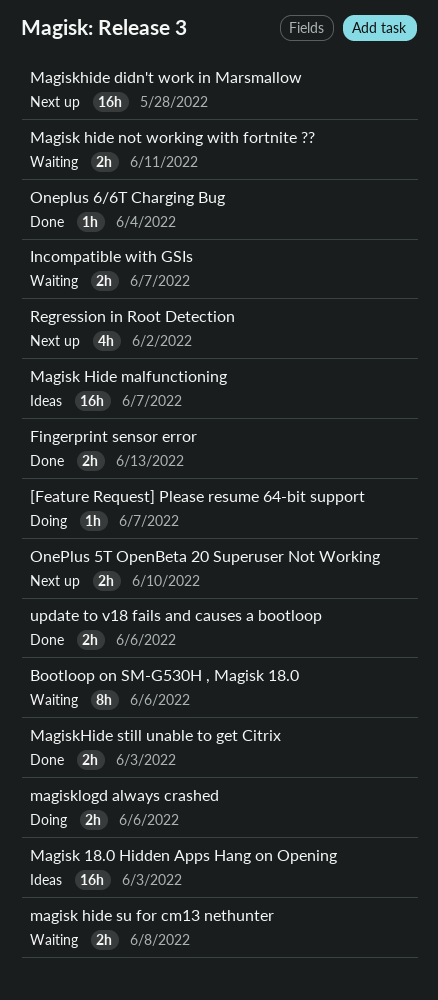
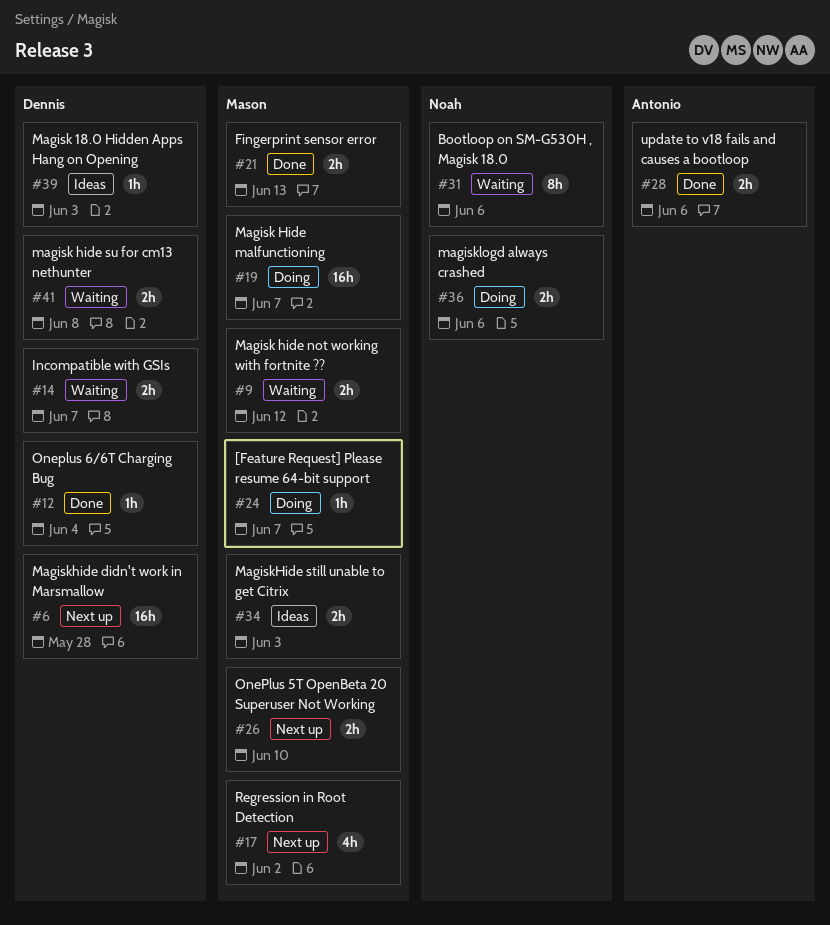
Magisk 18.0 Hidden Apps Hang on Opening, estimate: 16h -> 1h
Magisk Hide malfunctioning, status: Ideas -> Doing
Magisk hide not working with fortnite ??, due: Jun 11 -> Jun 12
MagiskHide still unable to get Citrix, status: Done -> Ideas

